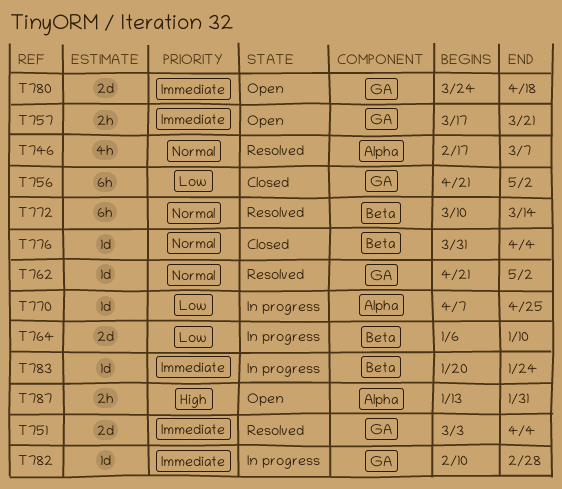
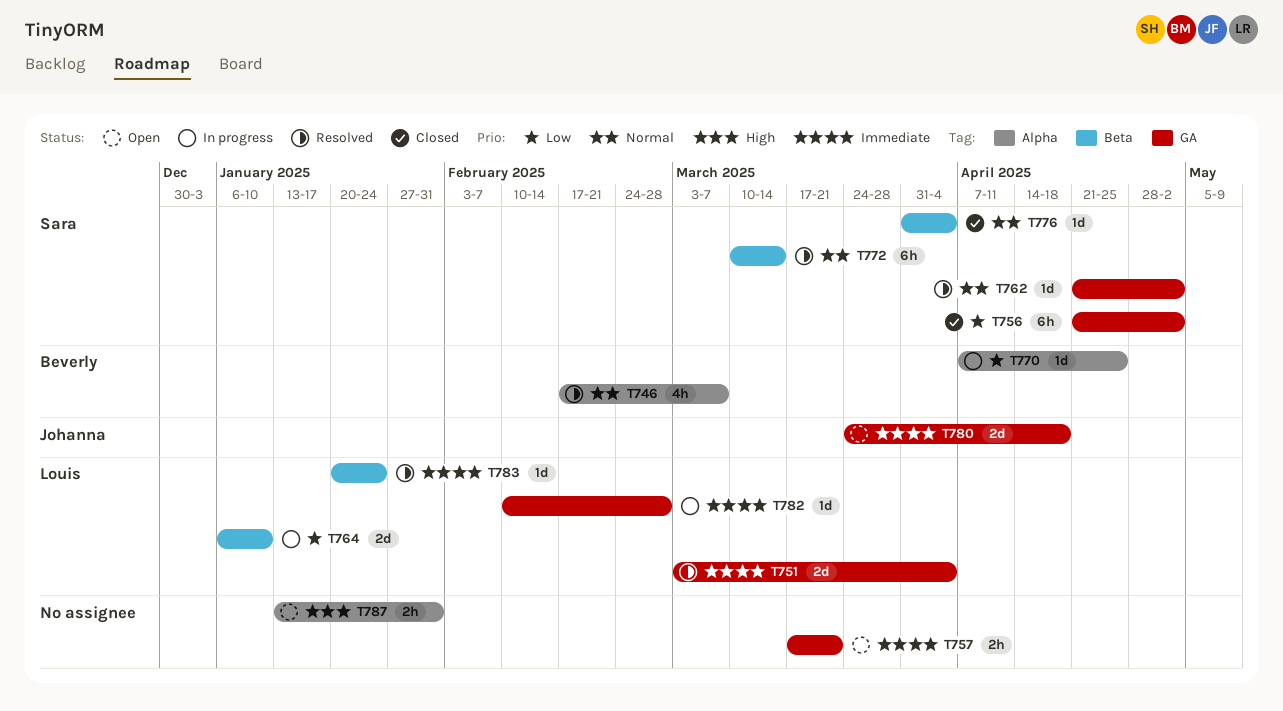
T783, status: In progress -> Resolved

